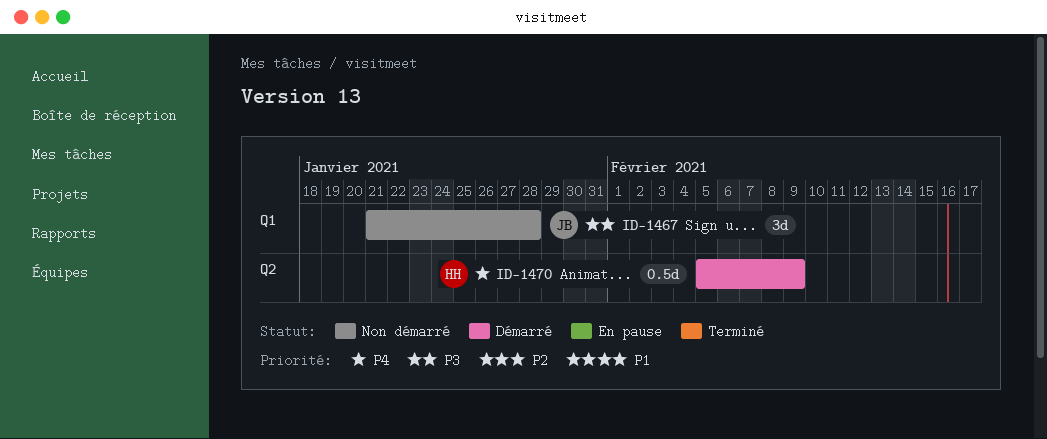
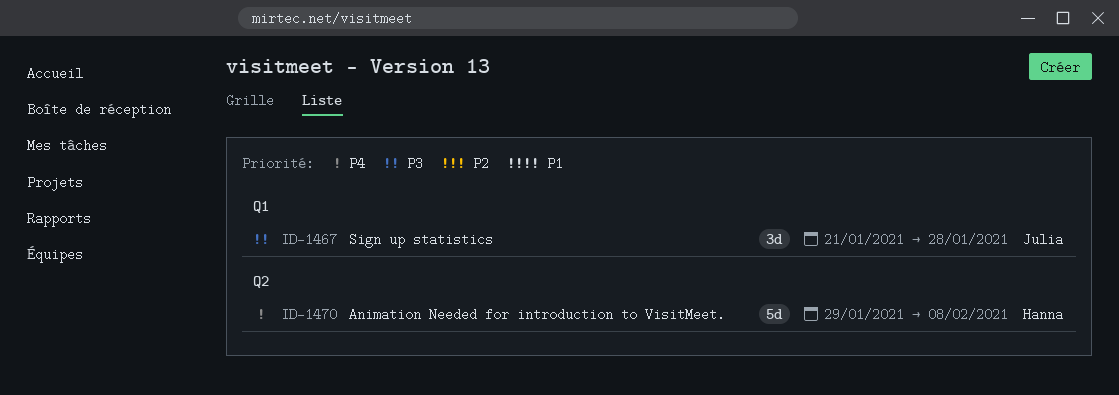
ID-1470, estimate: 0.5d -> 5d
ID-1470, start: Feb 5 -> Jan 29
ID-1470, due: Feb 9 -> Feb 8

